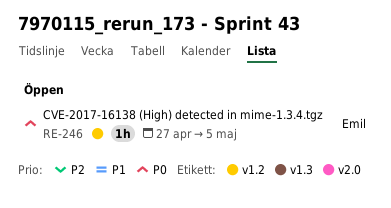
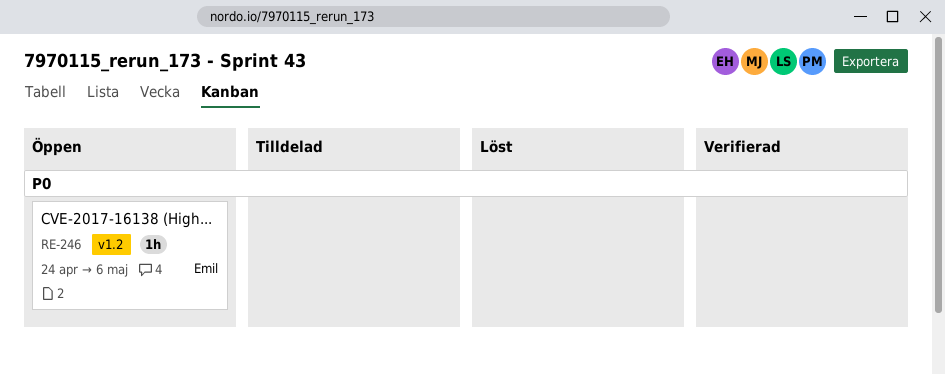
RE-246, start: Apr 27 -> Apr 24
RE-246, due: May 5 -> May 6

